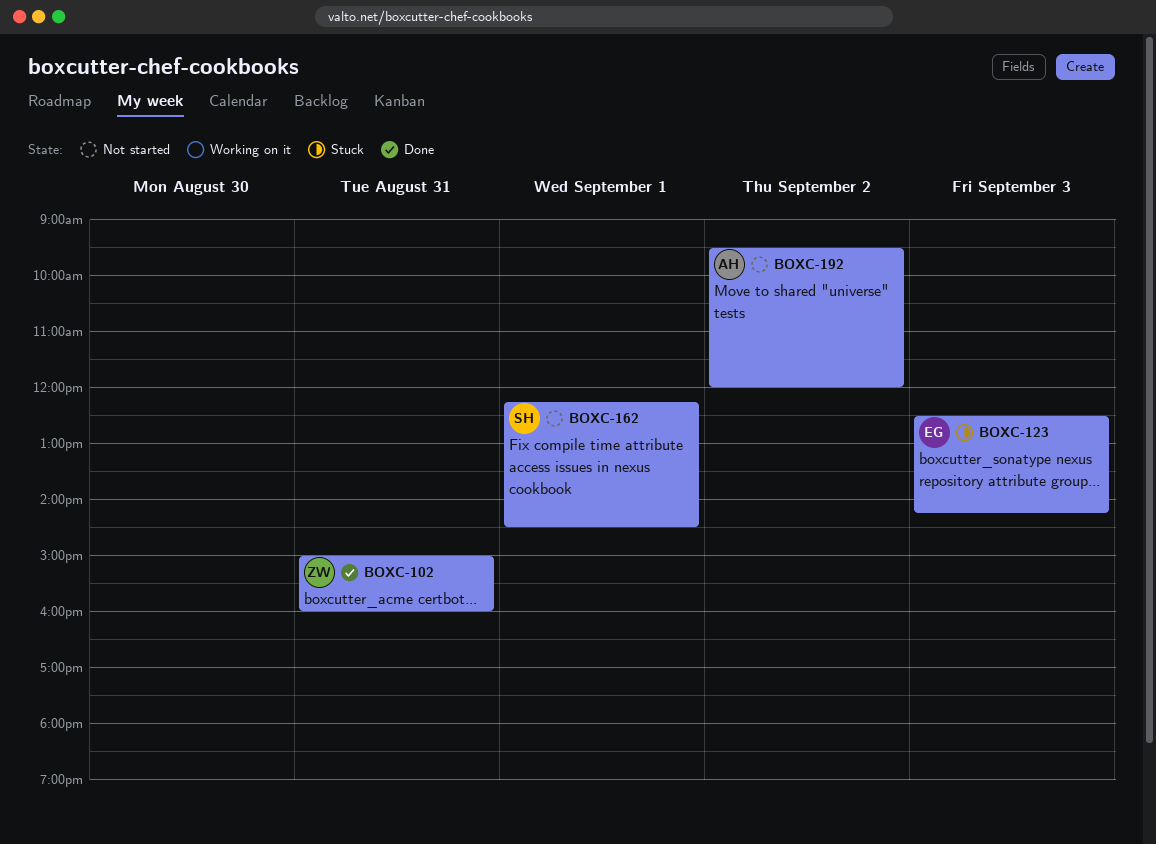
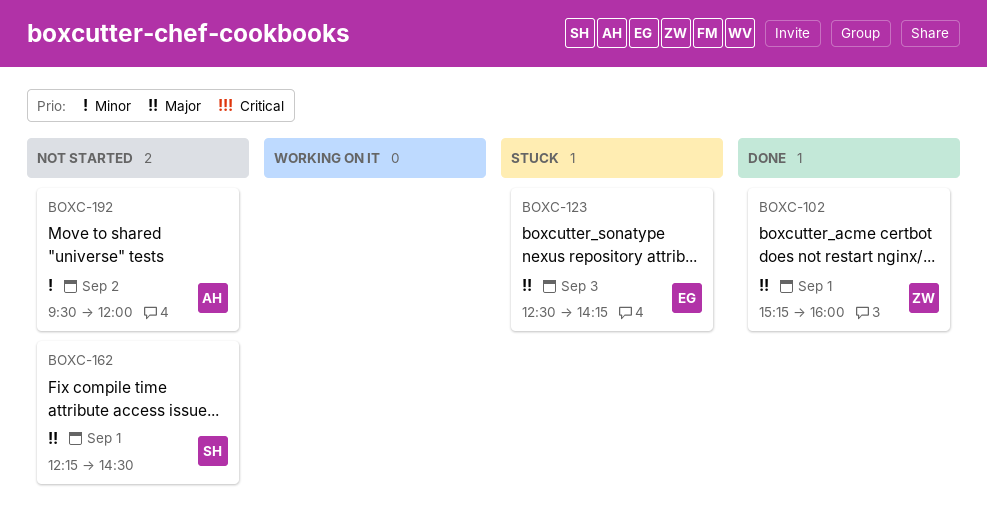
BOXC-102, day: Aug 31 -> Sep 1
BOXC-102, begins: 15:00 -> 15:15

